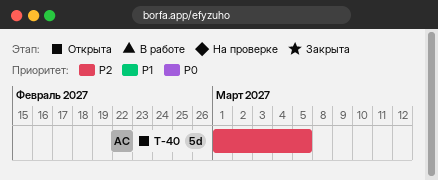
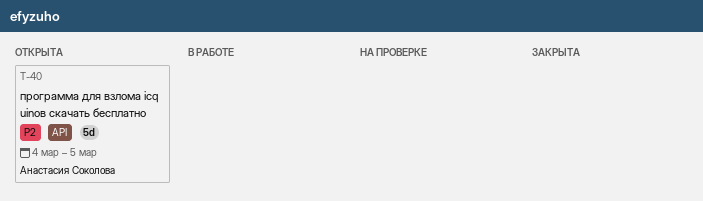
T-40, start: Mar 1 -> Mar 4

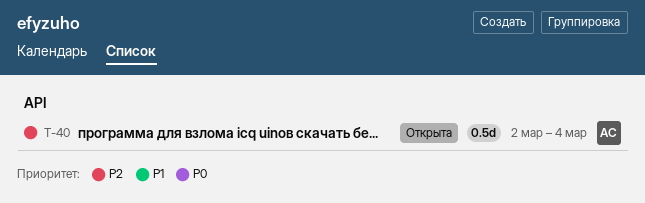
T-40, estimate: 5d -> 0.5d
T-40, start: Mar 4 -> Mar 2
T-40, due: Mar 5 -> Mar 4

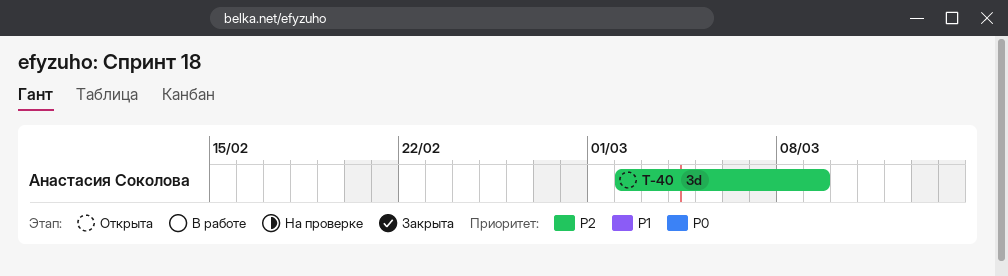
T-40, estimate: 0.5d -> 3d
T-40, due: Mar 4 -> Mar 9

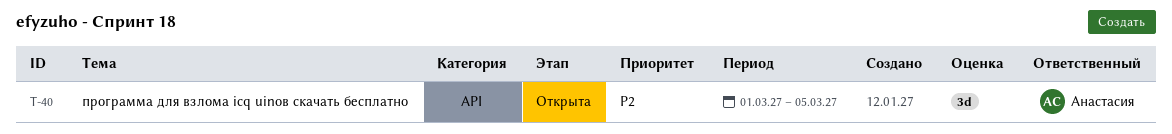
T-40, start: Mar 2 -> Mar 1
T-40, due: Mar 9 -> Mar 5

